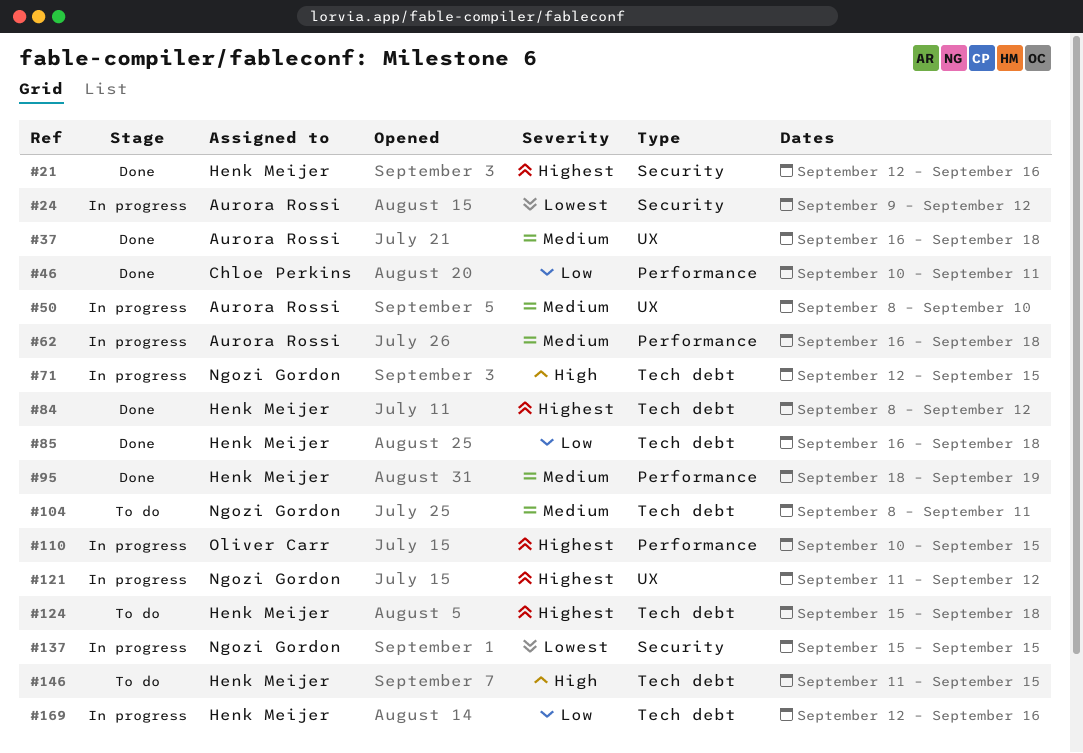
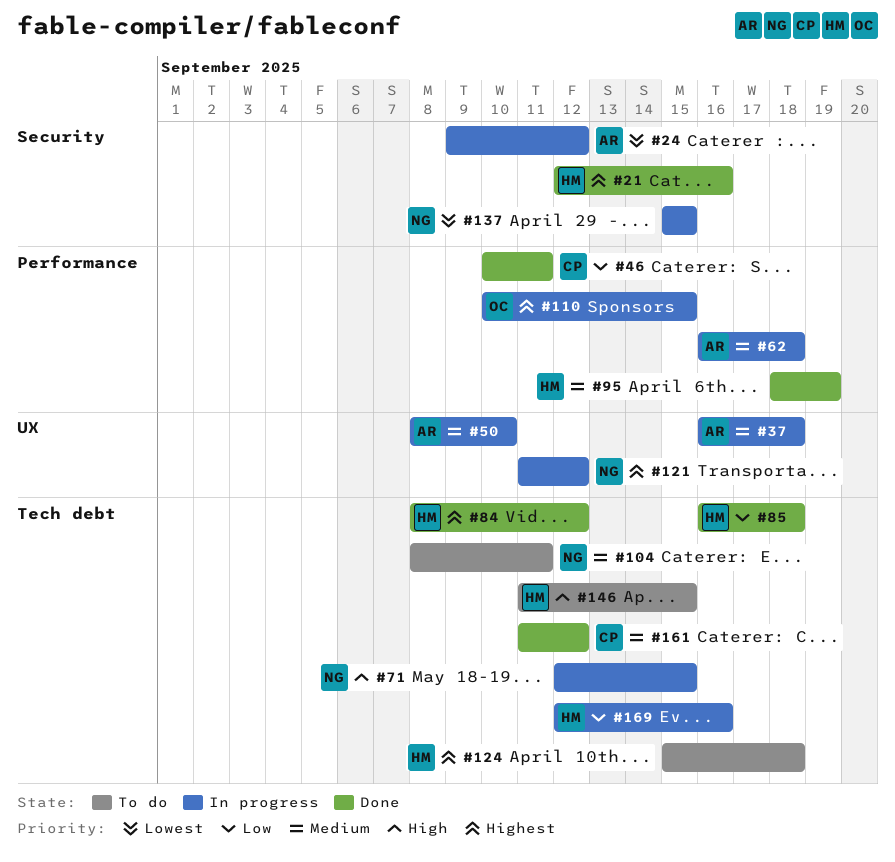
#37, status: Done -> In progress
#161: none -> present

